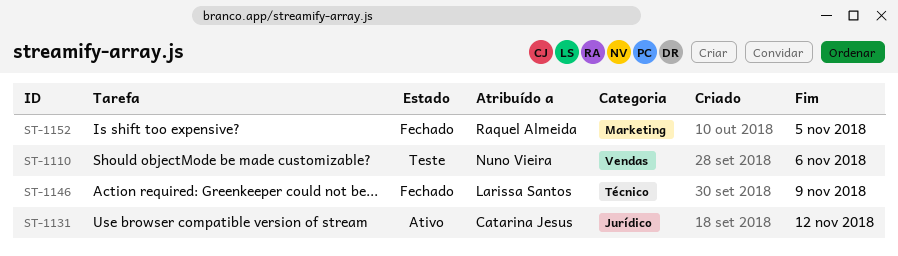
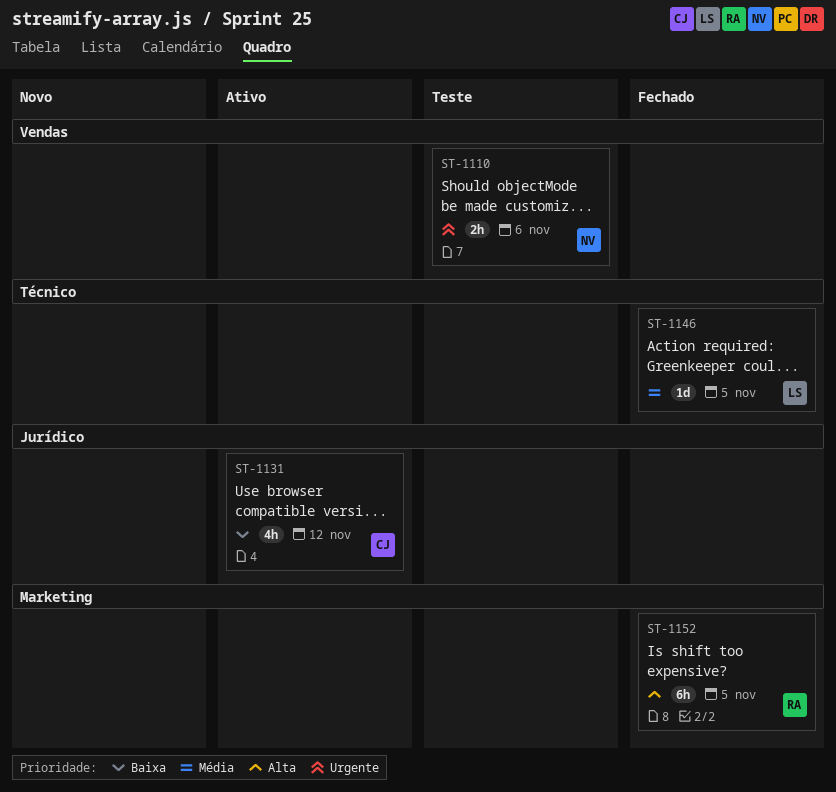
ST-1146, due: Nov 9 -> Nov 5

